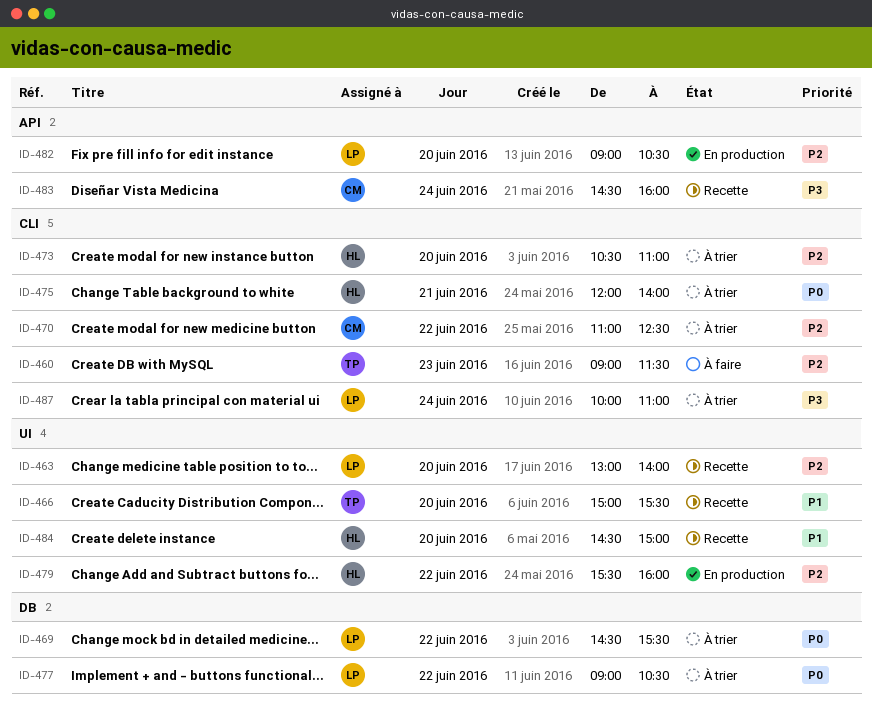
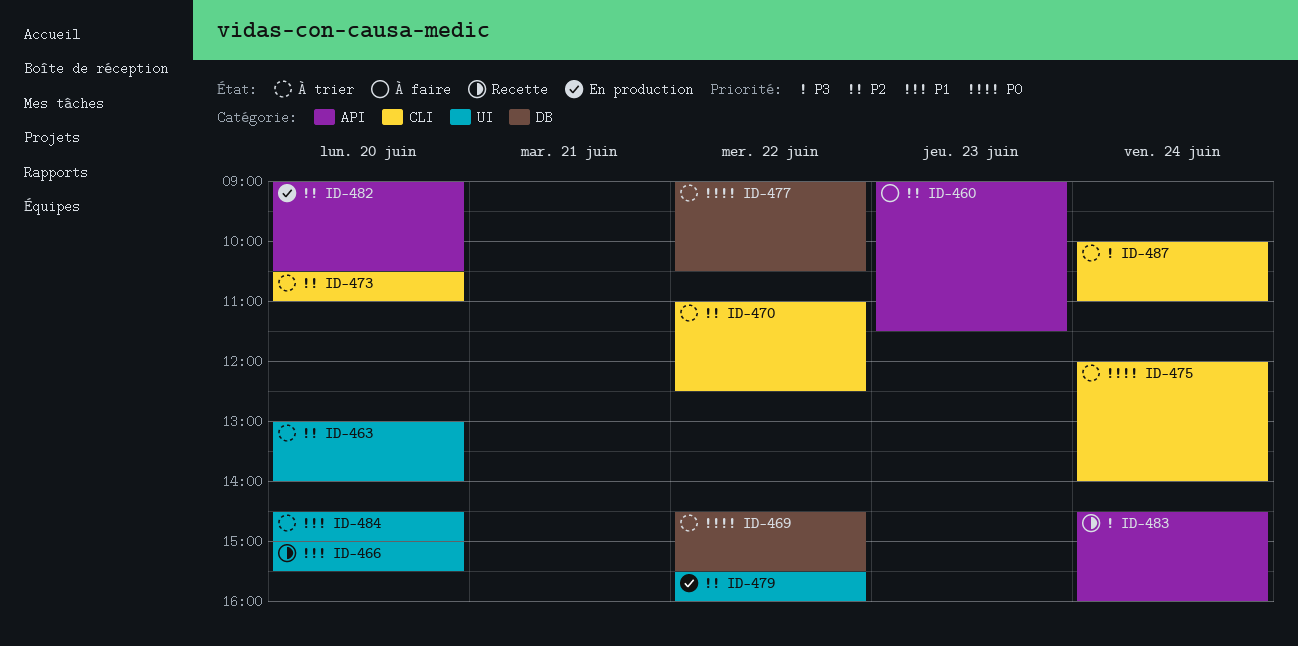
ID-460, label: CLI -> API
ID-463, status: Recette -> À trier
ID-475, day: Jun 21 -> Jun 24
ID-484, status: Recette -> À trier

